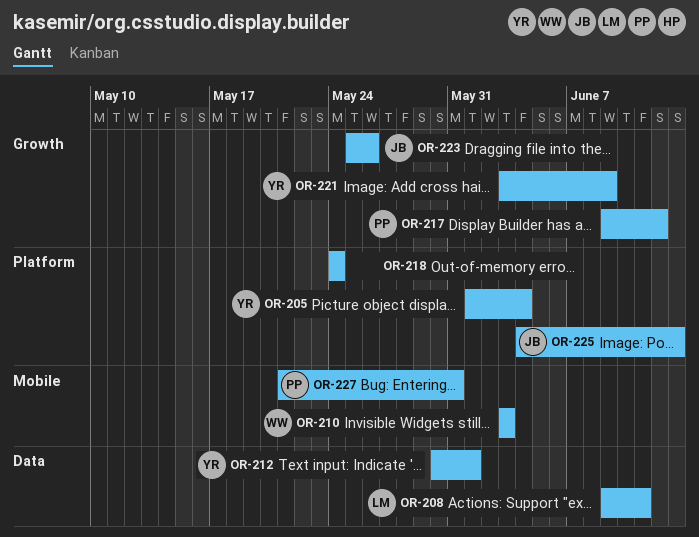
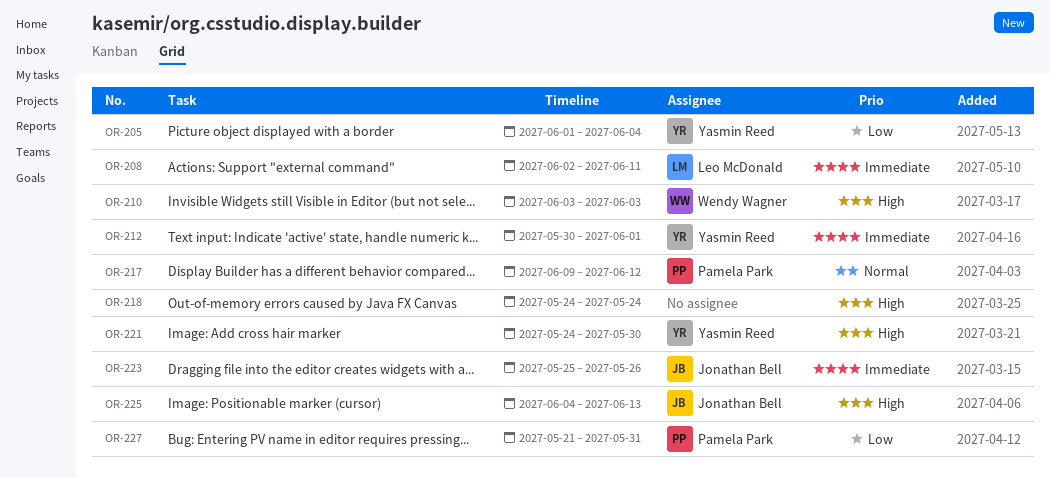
OR-208, start: Jun 9 -> Jun 2
OR-221, start: Jun 3 -> May 24
OR-221, due: Jun 9 -> May 30

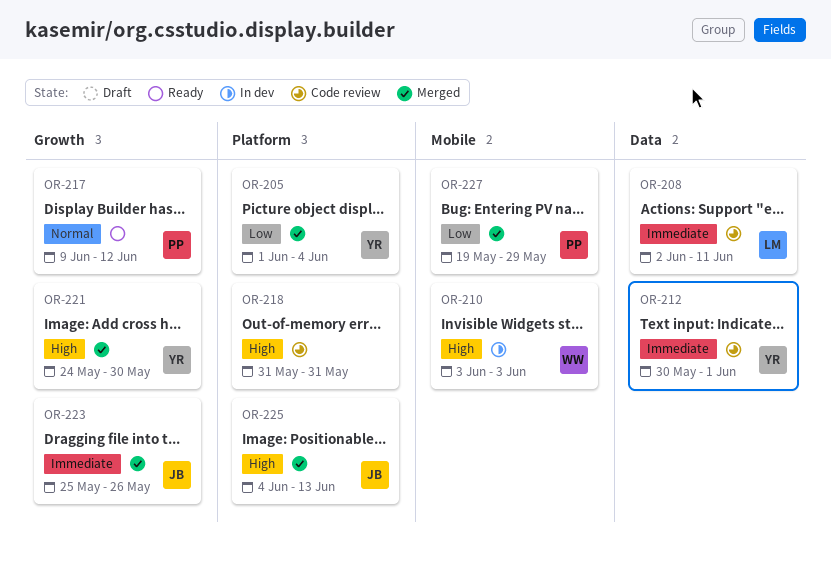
OR-218, start: May 24 -> May 31
OR-218, due: May 24 -> May 31
OR-227, start: May 21 -> May 19
OR-227, due: May 31 -> May 29

